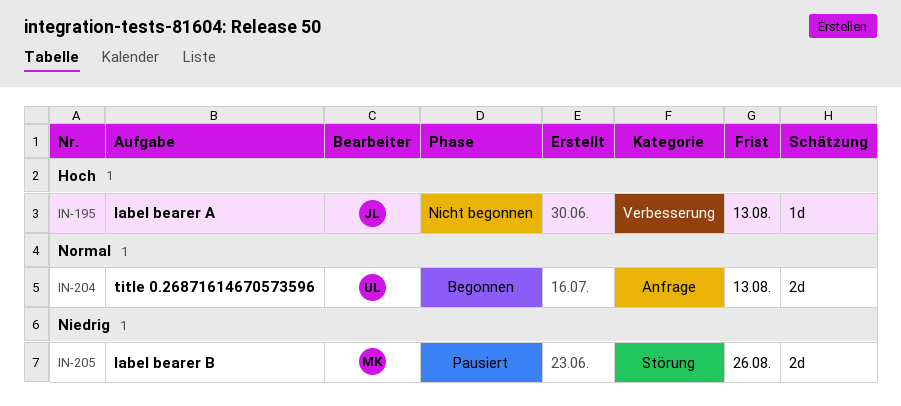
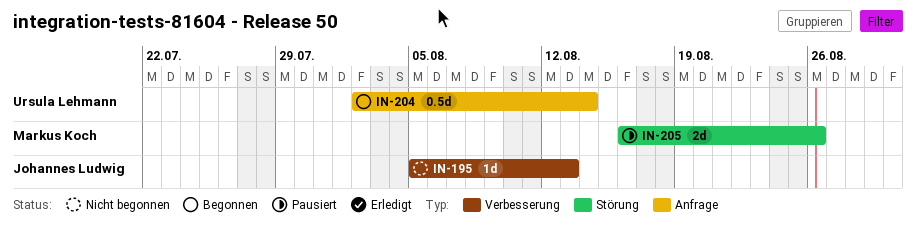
IN-204, estimate: 2d -> 0.5d
IN-204, due: Aug 13 -> Aug 14

